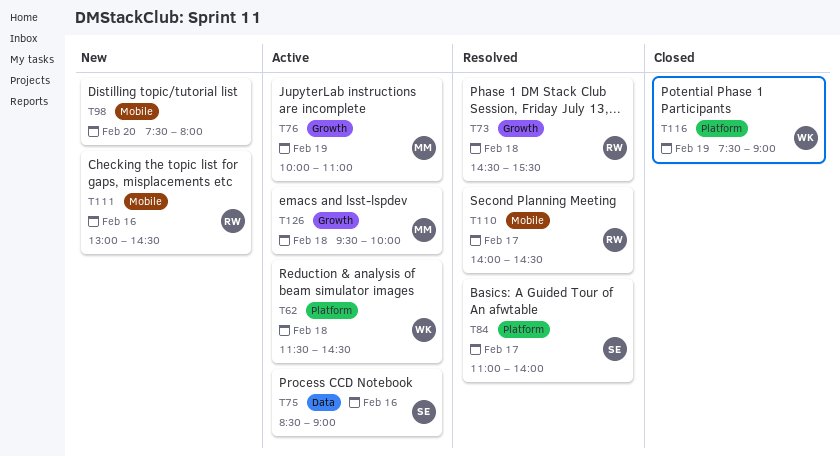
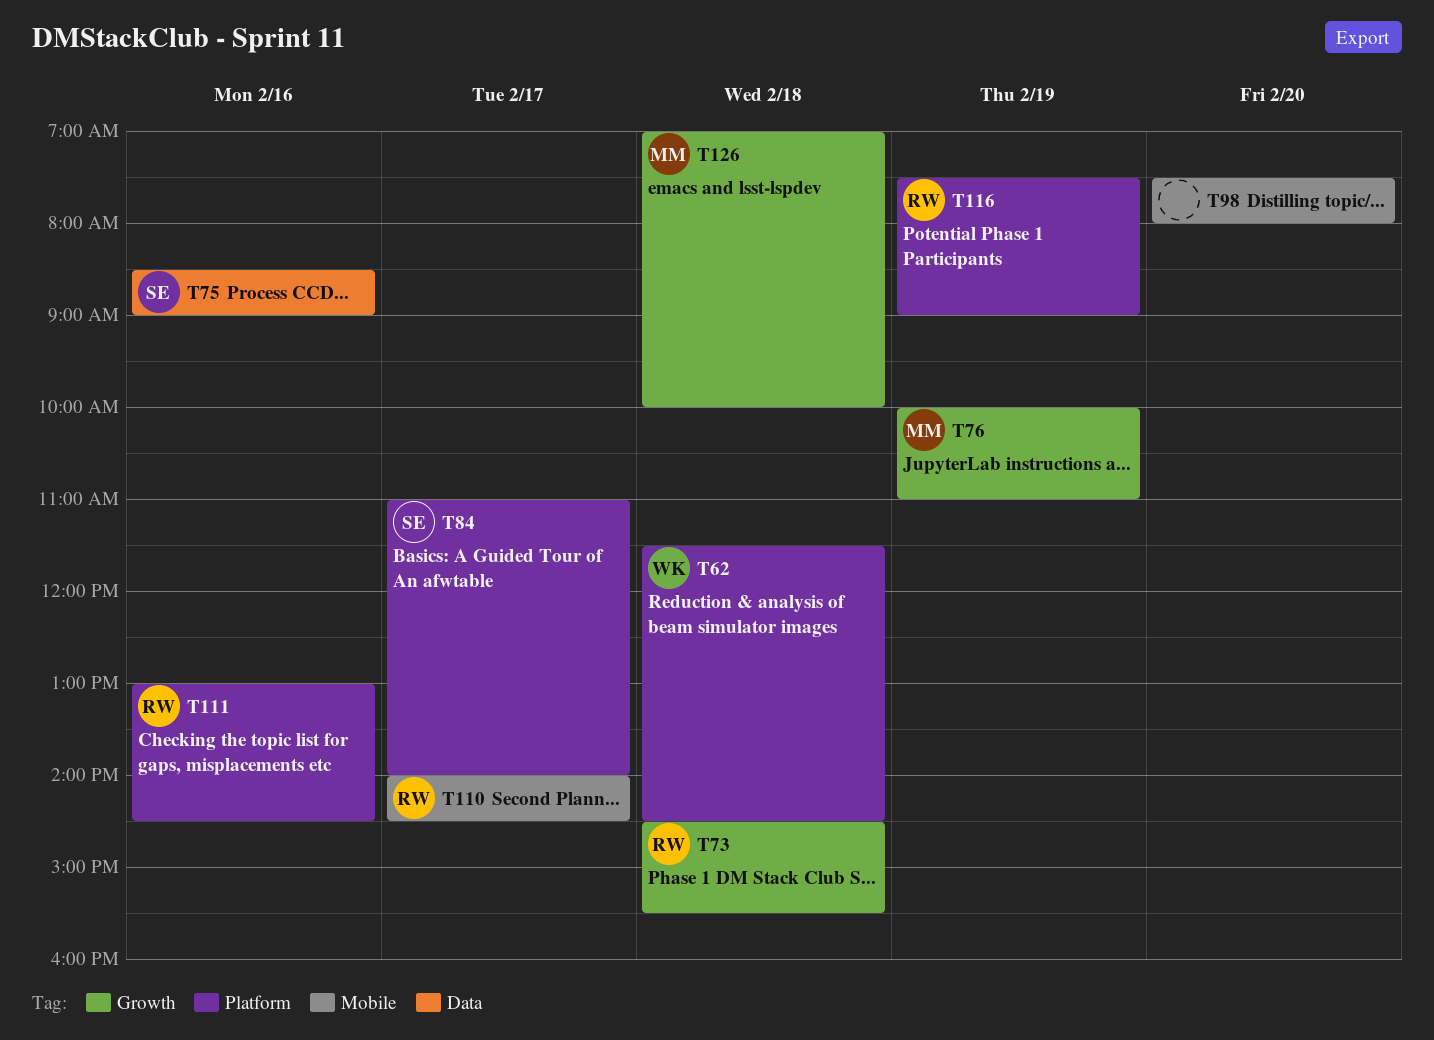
T111, label: Mobile -> Platform
T116, owner: WK -> RW
T126, begins: 09:30 -> 07:00

